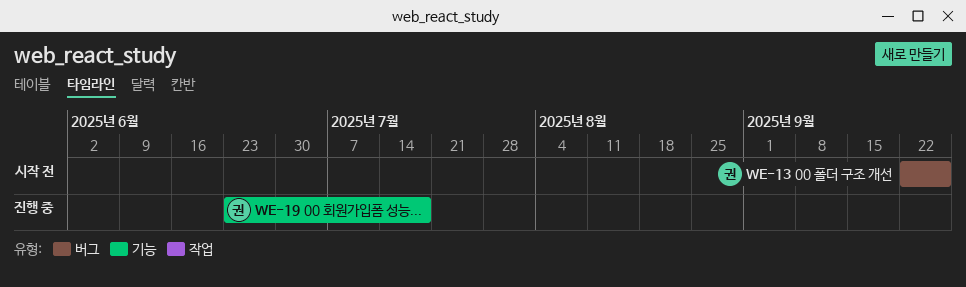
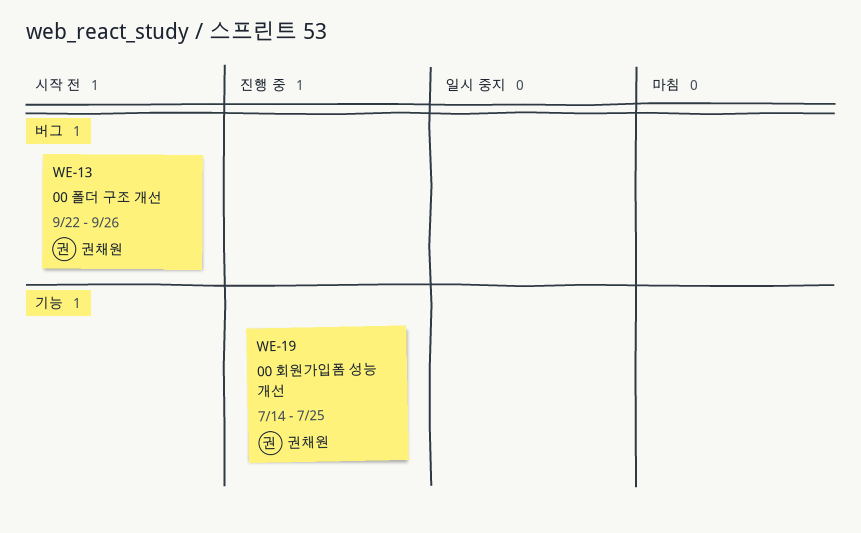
WE-19, start: Jun 23 -> Jul 14
WE-19, due: Jul 18 -> Jul 25

